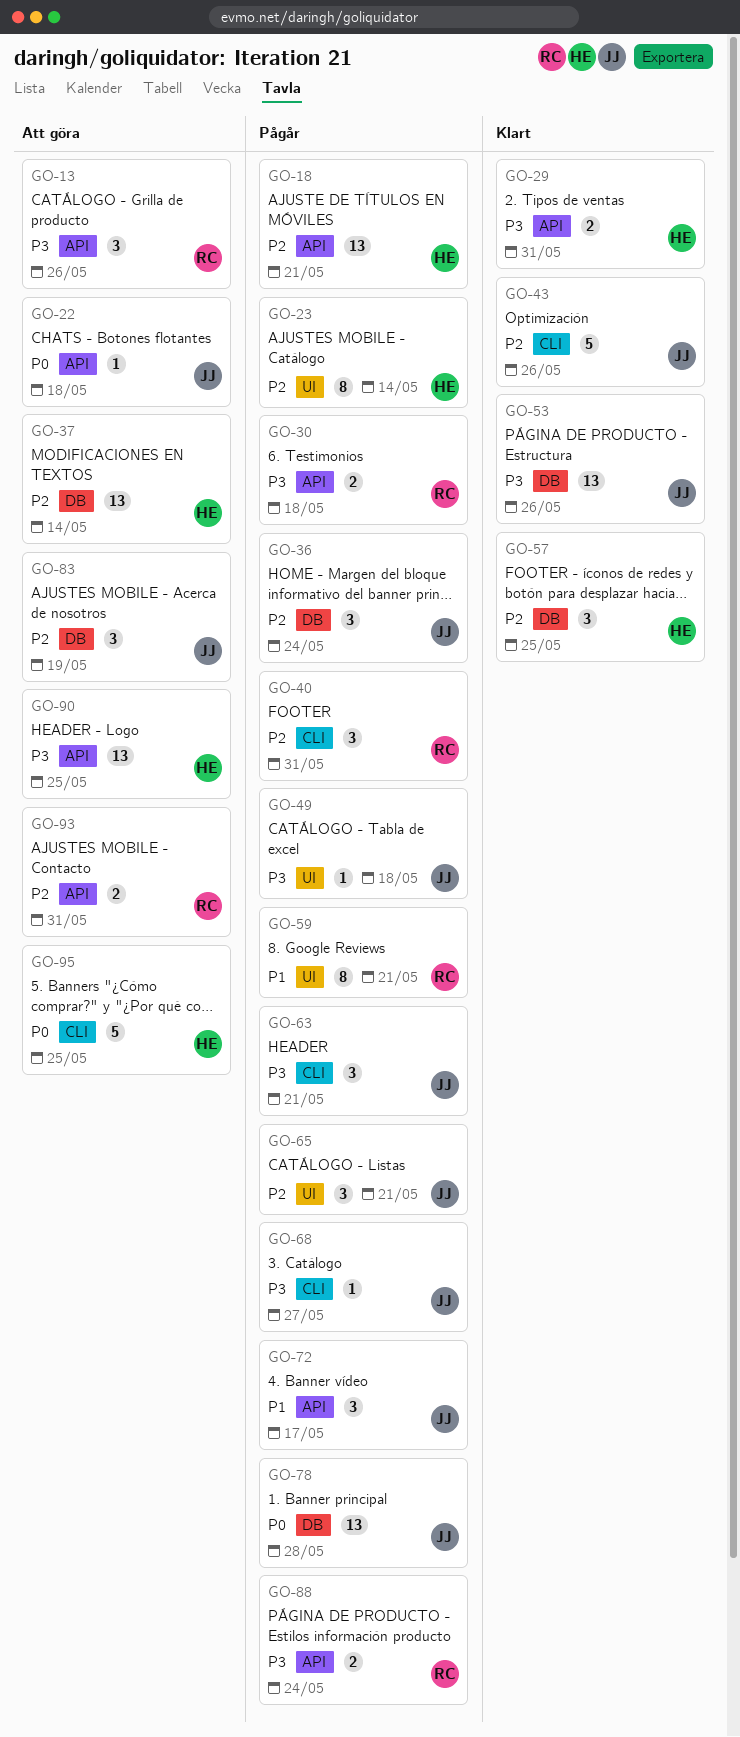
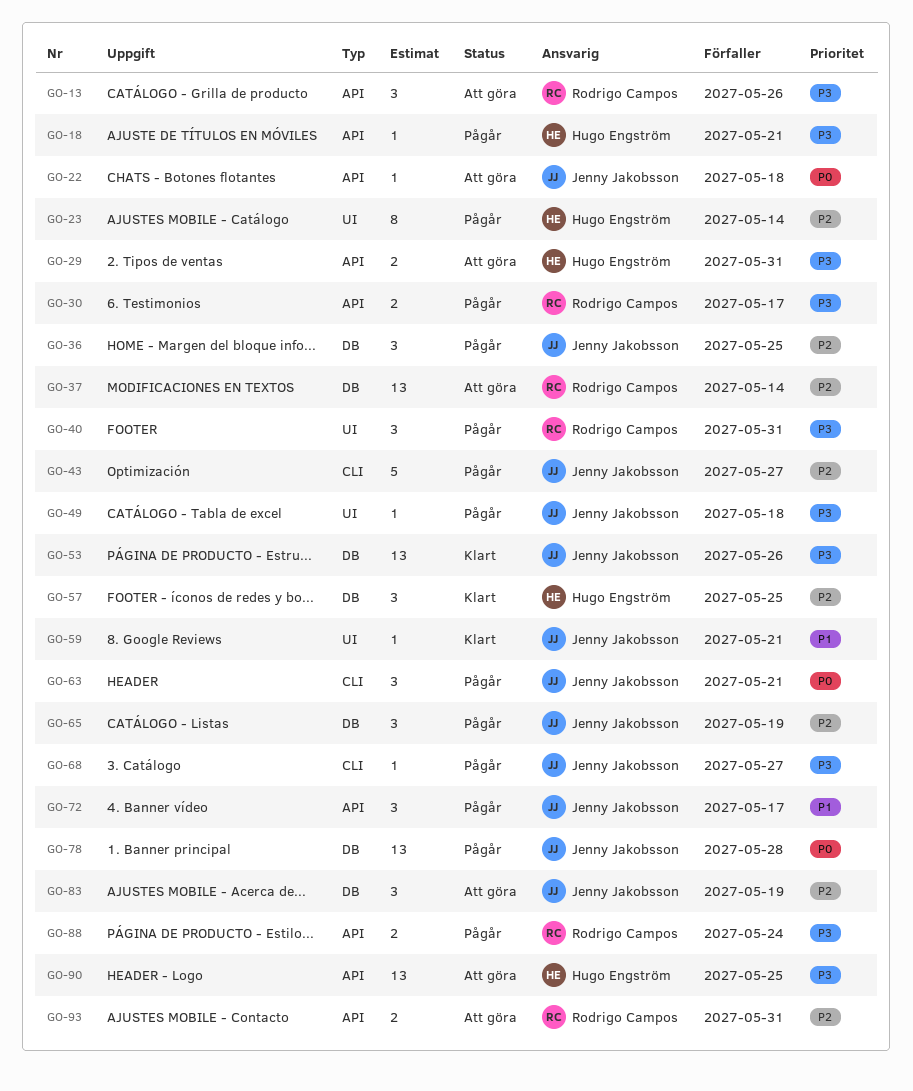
GO-18, priority: P2 -> P3
GO-18, estimate: 13 -> 1
GO-29, status: Klart -> Att göra
GO-30, due: May 18 -> May 17
GO-36, due: May 24 -> May 25
GO-37, owner: Hugo Engström -> Rodrigo Campos
GO-40, priority: P2 -> P3
GO-40, label: CLI -> UI
GO-43, status: Klart -> Pågår
GO-43, due: May 26 -> May 27
GO-59, status: Pågår -> Klart
GO-59, owner: Rodrigo Campos -> Jenny Jakobsson
GO-59, estimate: 8 -> 1
GO-63, priority: P3 -> P0
GO-65, label: UI -> DB
GO-65, due: May 21 -> May 19
GO-95: present -> none

